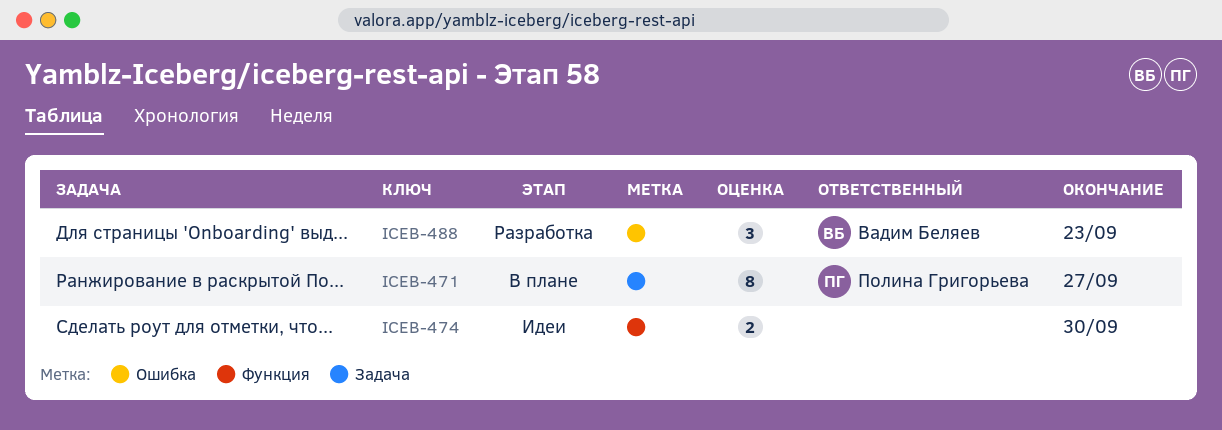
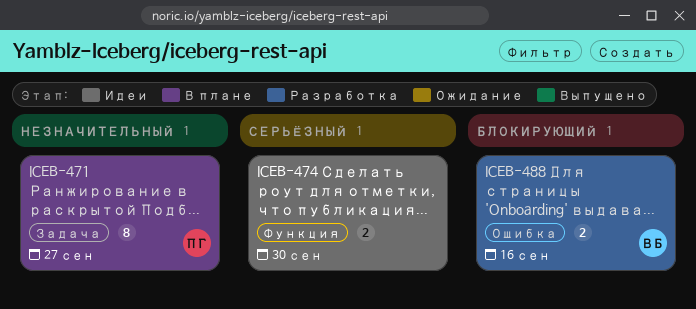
ICEB-488, estimate: 3 -> 2
ICEB-488, due: Sep 23 -> Sep 16

